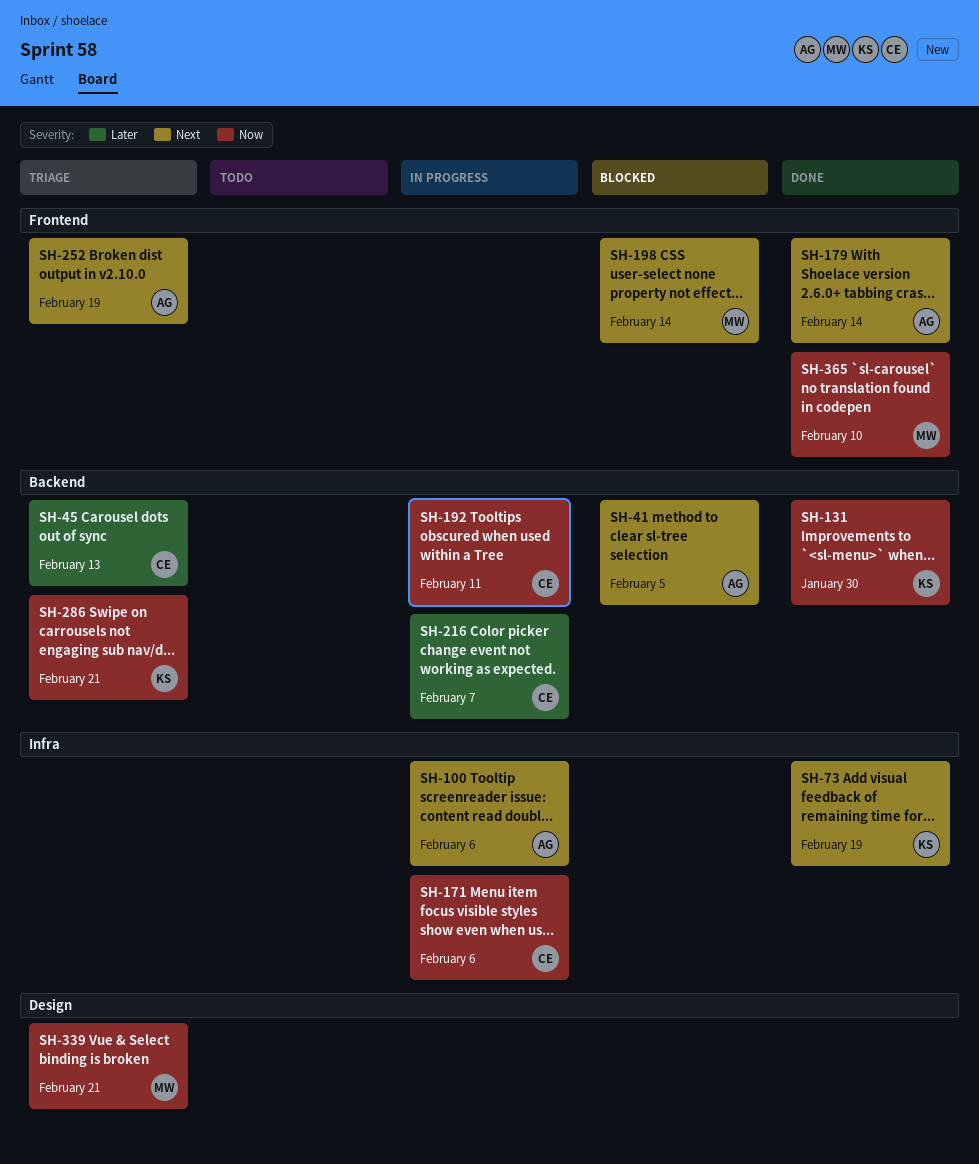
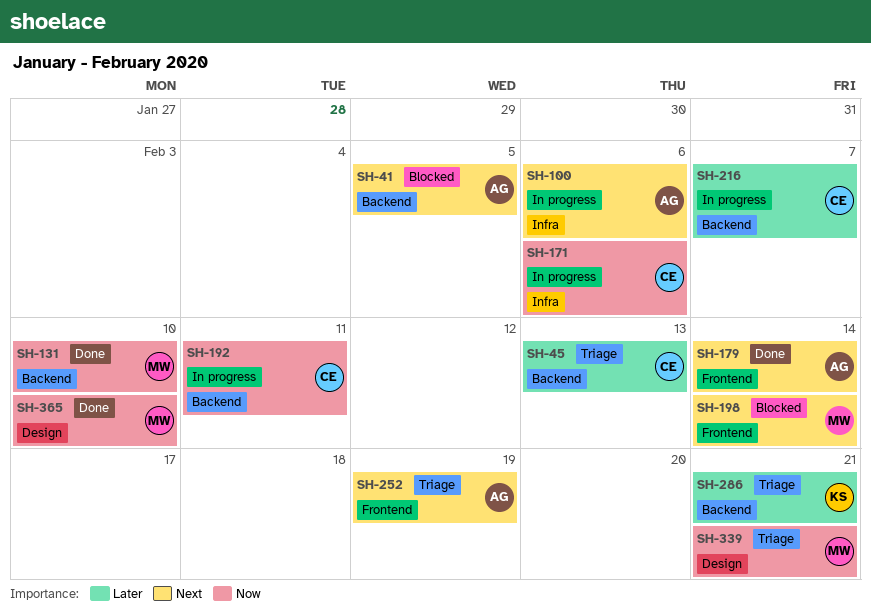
SH-73: present -> none
SH-131, owner: KS -> MW
SH-131, due: Jan 30 -> Feb 10
SH-286, priority: Now -> Later
SH-365, label: Frontend -> Design

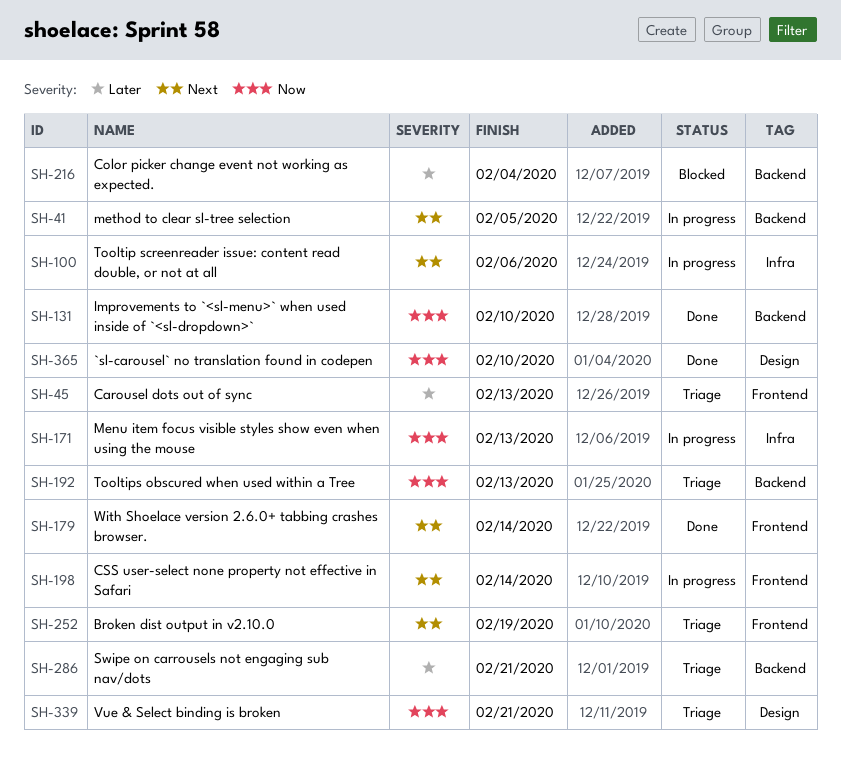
SH-41, status: Blocked -> In progress
SH-45, label: Backend -> Frontend
SH-171, due: Feb 6 -> Feb 13
SH-192, status: In progress -> Triage
SH-192, due: Feb 11 -> Feb 13
SH-198, status: Blocked -> In progress
SH-216, status: In progress -> Blocked
SH-216, due: Feb 7 -> Feb 4

